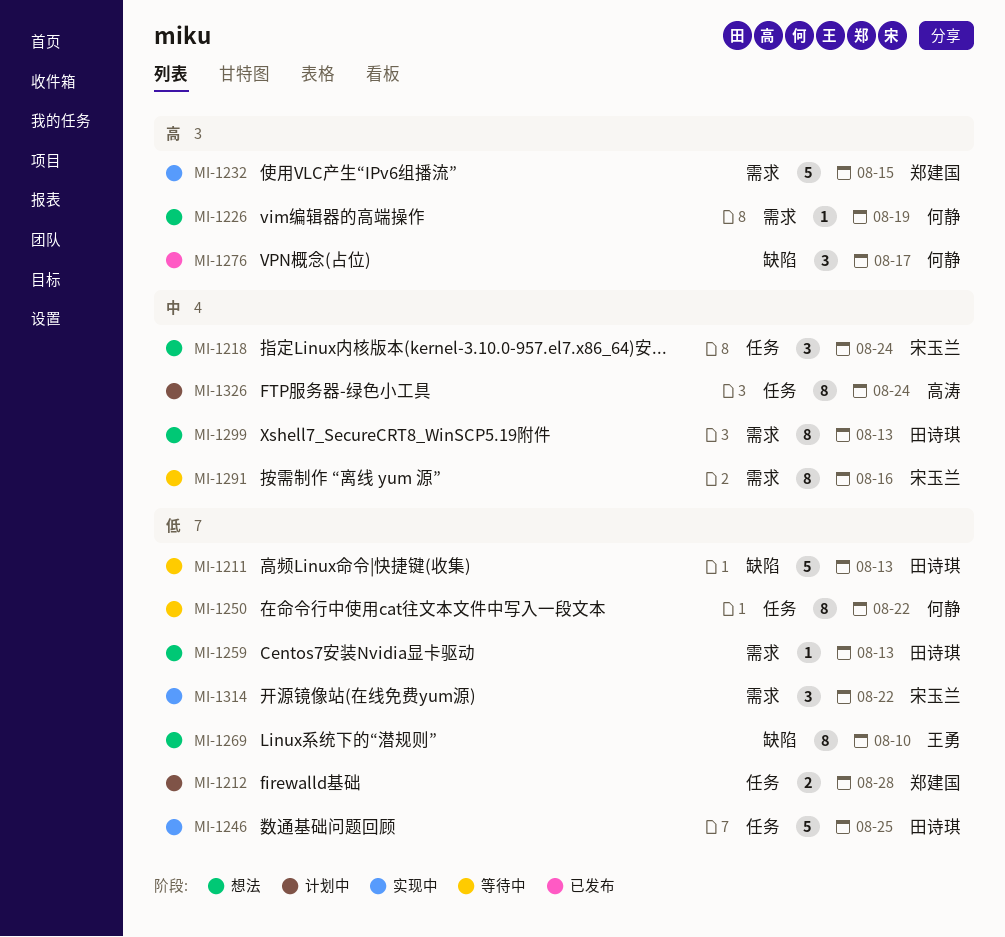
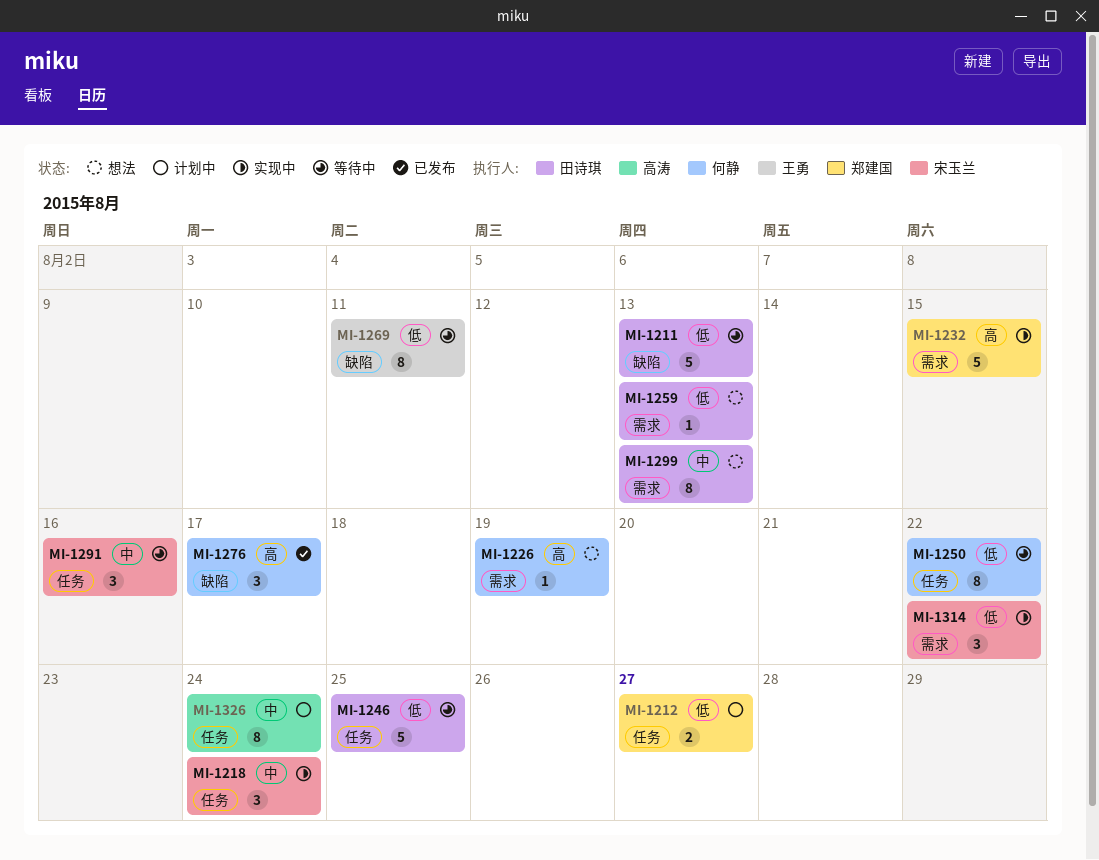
MI-1212, due: Aug 28 -> Aug 27
MI-1218, status: 想法 -> 实现中
MI-1246, status: 实现中 -> 等待中
MI-1269, status: 想法 -> 等待中
MI-1269, due: Aug 10 -> Aug 11
MI-1291, label: 需求 -> 任务
MI-1291, estimate: 8 -> 3

